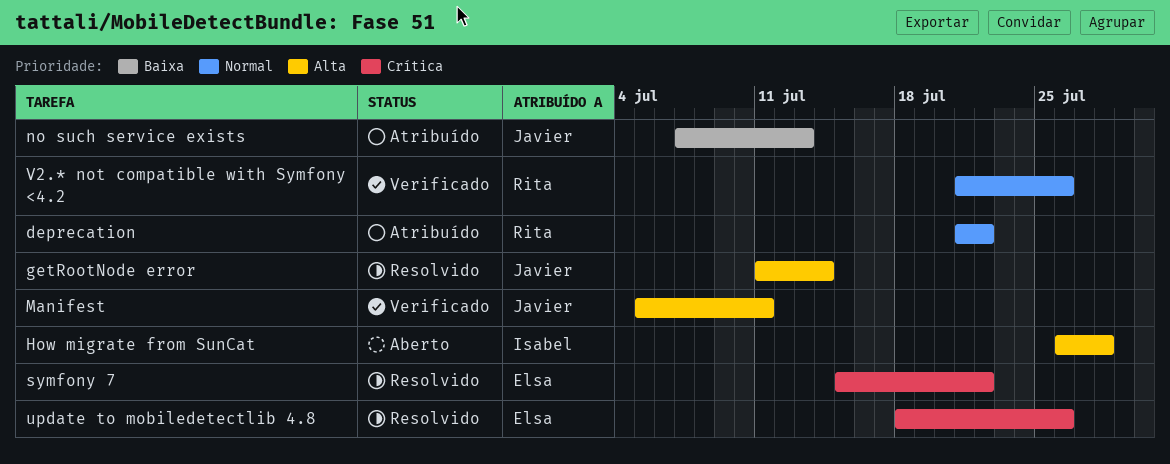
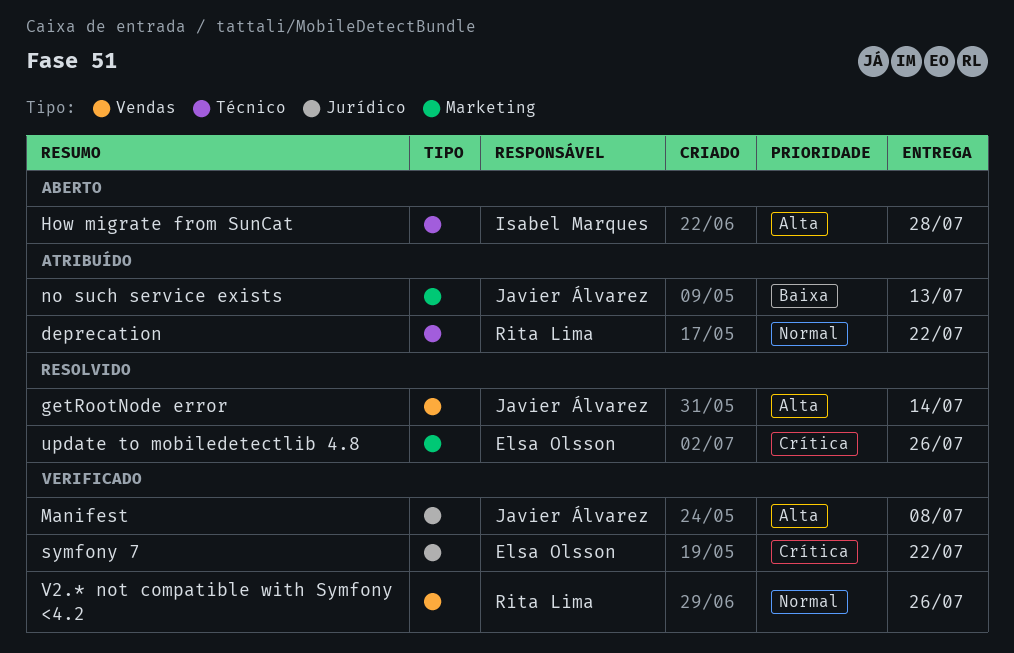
Manifest, due: Jul 11 -> Jul 8
symfony 7, status: Resolvido -> Verificado

